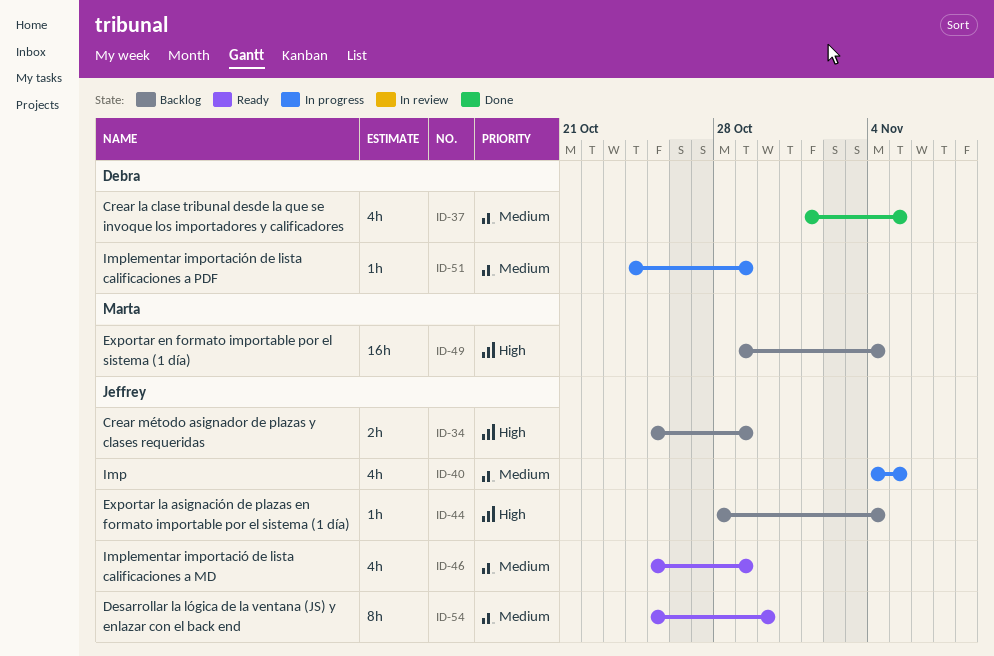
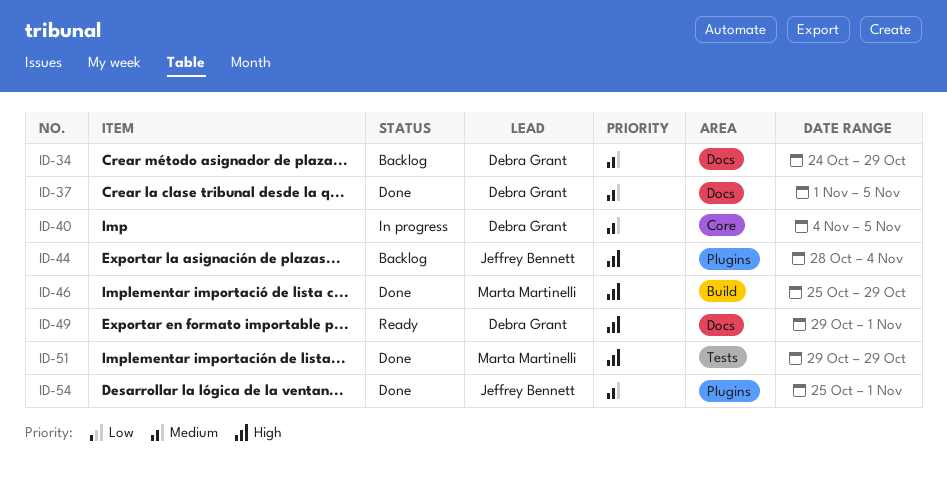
ID-34, owner: Jeffrey Bennett -> Debra Grant
ID-34, priority: High -> Medium
ID-34, start: Oct 25 -> Oct 24
ID-40, owner: Jeffrey Bennett -> Debra Grant
ID-46, status: Ready -> Done
ID-46, owner: Jeffrey Bennett -> Marta Martinelli
ID-46, priority: Medium -> High
ID-49, status: Backlog -> Ready
ID-49, owner: Marta Martinelli -> Debra Grant
ID-49, due: Nov 4 -> Nov 1
ID-51, status: In progress -> Done
ID-51, owner: Debra Grant -> Marta Martinelli
ID-51, priority: Medium -> High
ID-51, start: Oct 24 -> Oct 29
ID-54, status: Ready -> Done
ID-54, due: Oct 30 -> Nov 1

